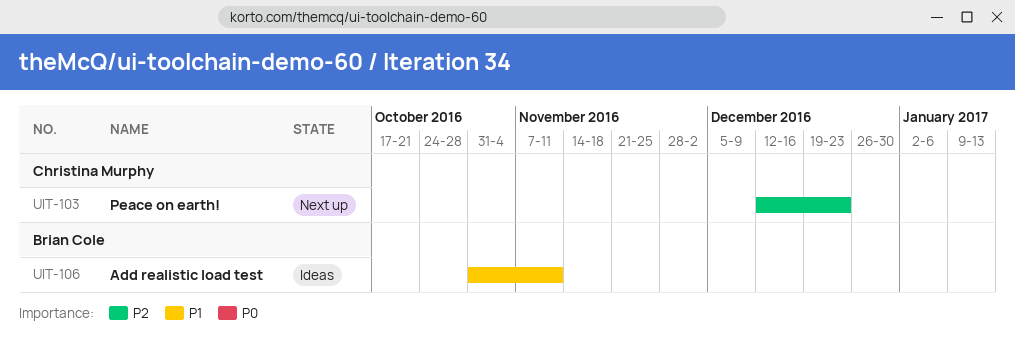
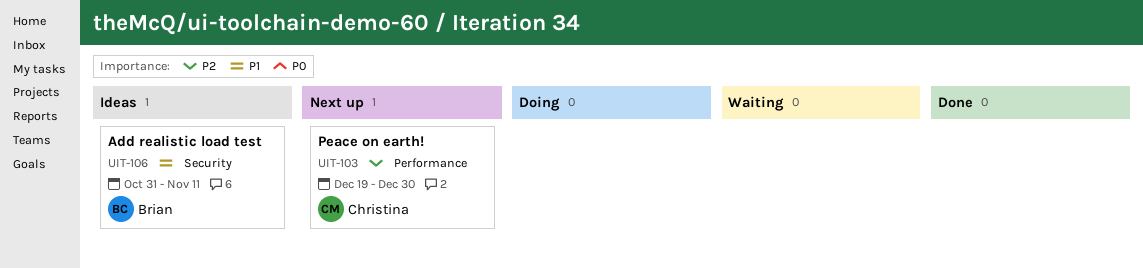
UIT-103, start: Dec 12 -> Dec 19
UIT-103, due: Dec 23 -> Dec 30

